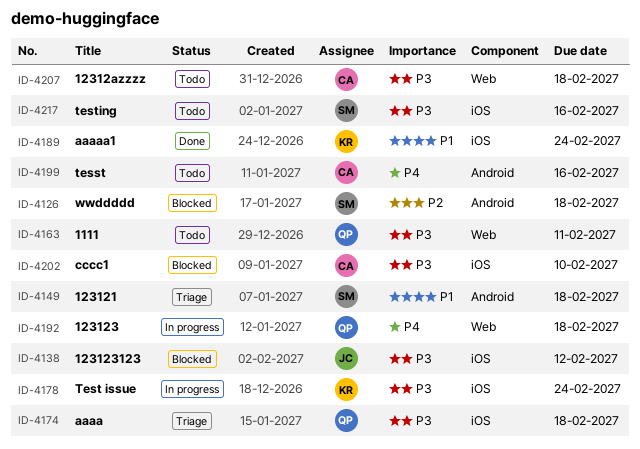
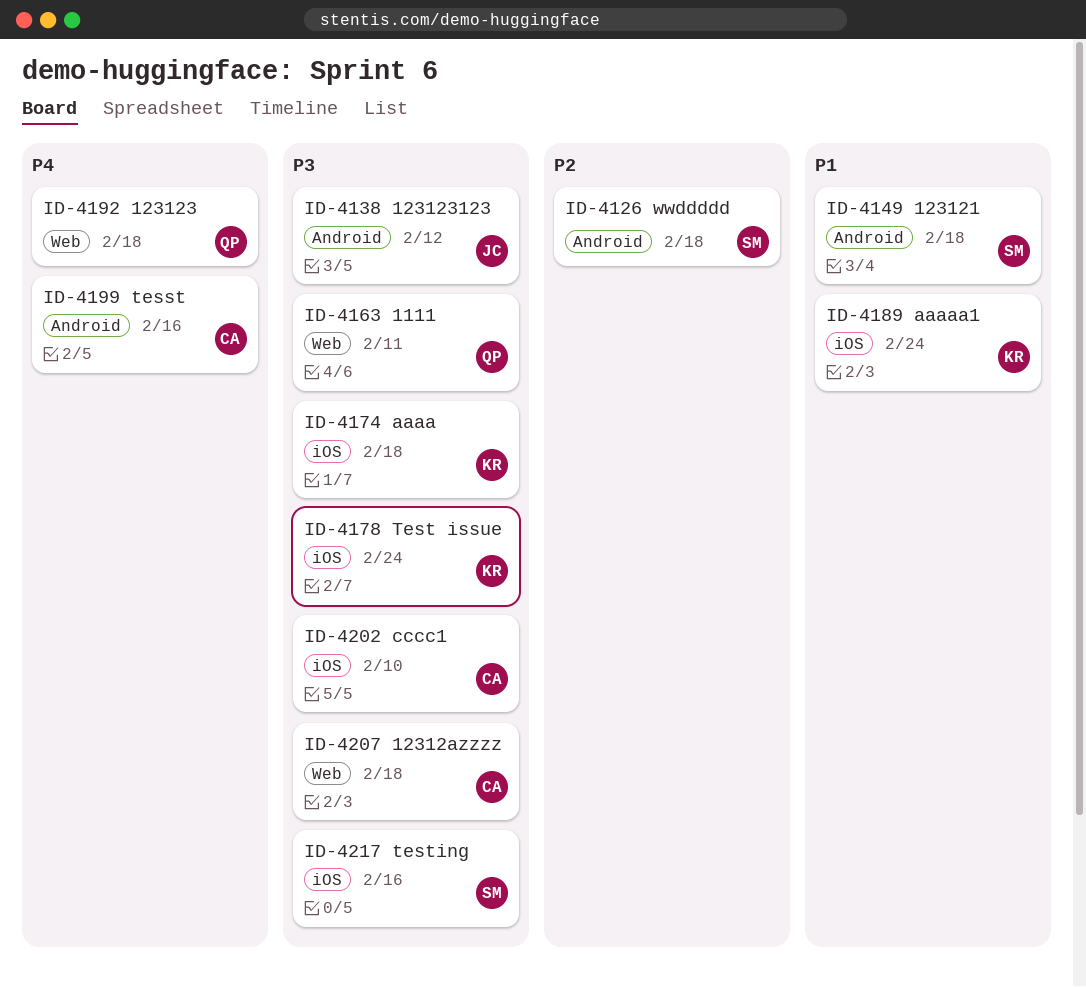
ID-4138, label: iOS -> Android
ID-4174, owner: QP -> KR

